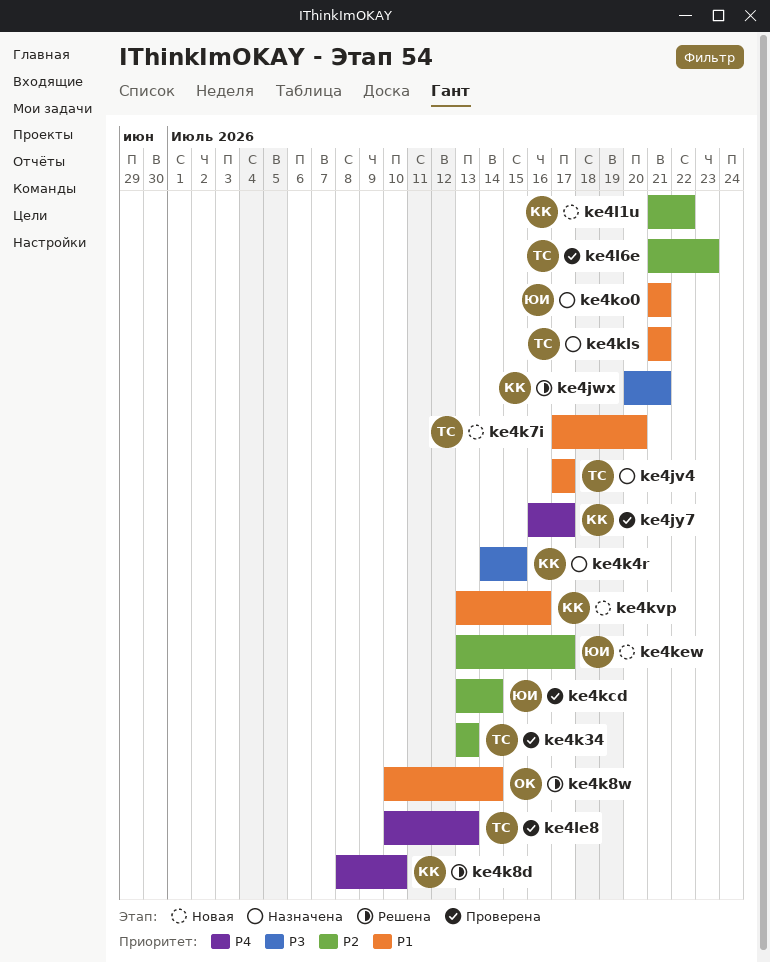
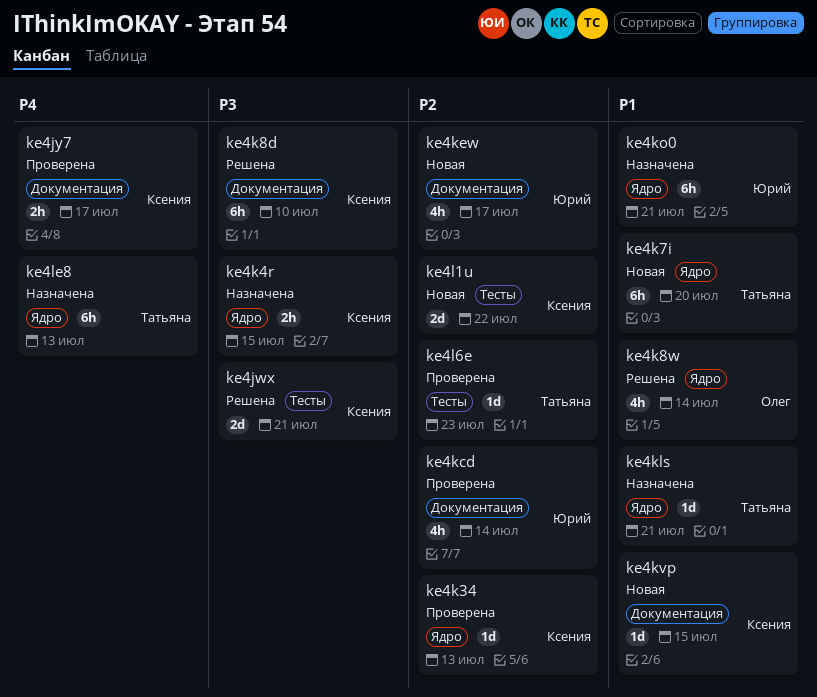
ke4jv4: present -> none
ke4k34, owner: Татьяна -> Ксения
ke4k8d, priority: P4 -> P3
ke4kvp, due: Jul 16 -> Jul 15
ke4le8, status: Проверена -> Назначена

